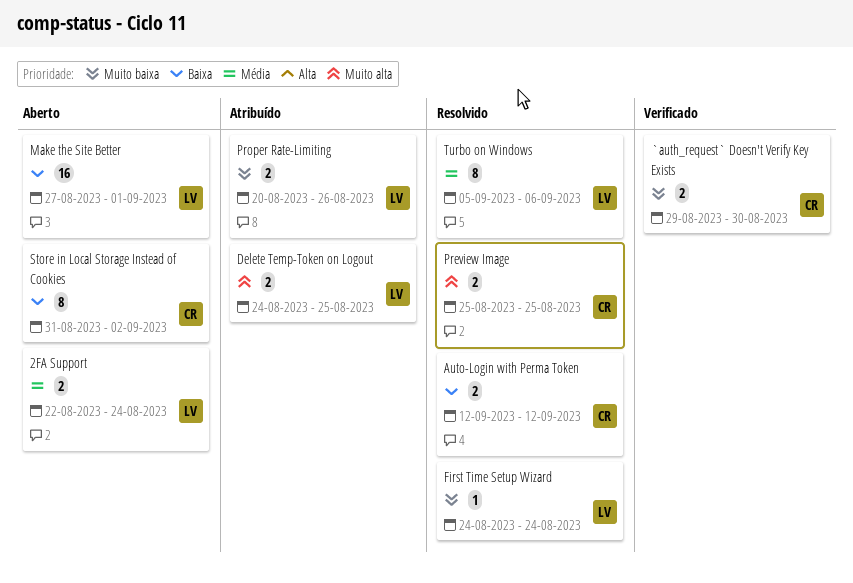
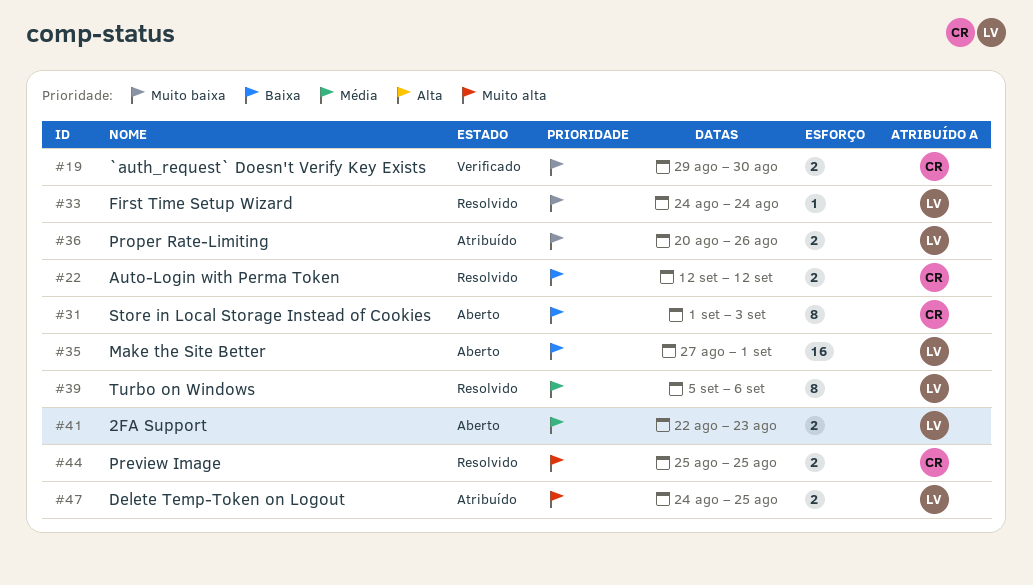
2FA Support, due: Aug 24 -> Aug 23
Store in Local Storage Instead of Cookies, start: Aug 31 -> Sep 1
Store in Local Storage Instead of Cookies, due: Sep 2 -> Sep 3

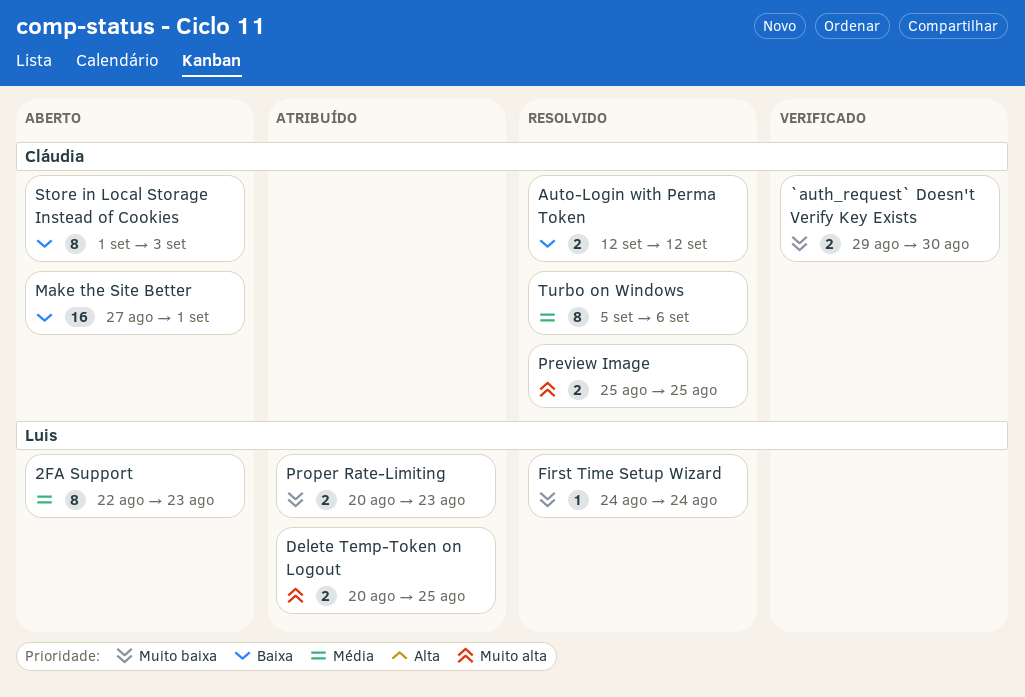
2FA Support, estimate: 2 -> 8
Delete Temp-Token on Logout, start: Aug 24 -> Aug 20
Make the Site Better, owner: Luis -> Cláudia
Proper Rate-Limiting, due: Aug 26 -> Aug 23
Turbo on Windows, owner: Luis -> Cláudia

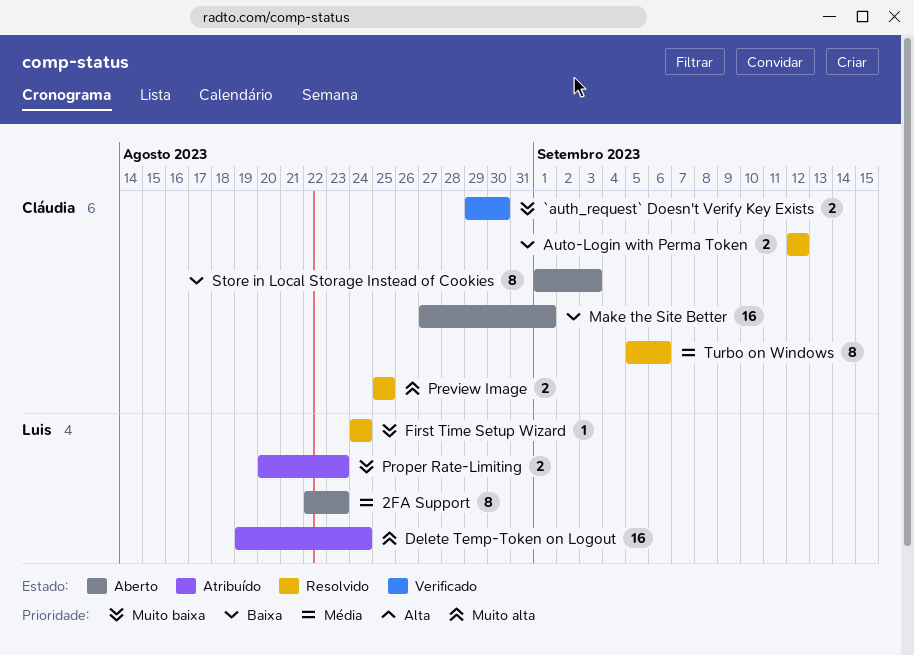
Delete Temp-Token on Logout, estimate: 2 -> 16
Delete Temp-Token on Logout, start: Aug 20 -> Aug 19
Delete Temp-Token on Logout, due: Aug 25 -> Aug 24

